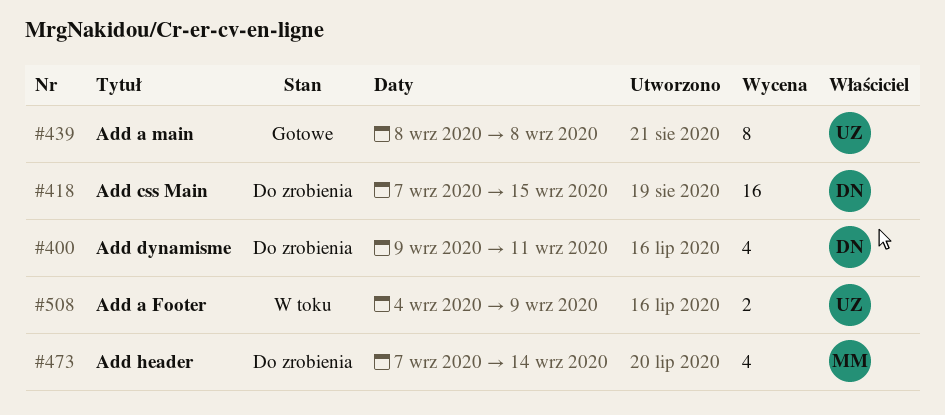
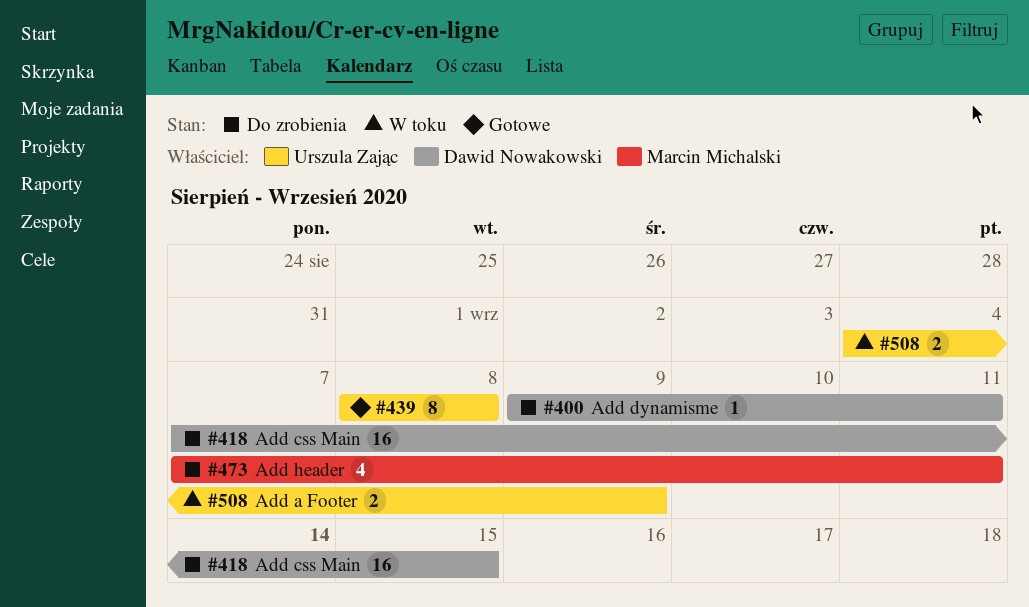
#400, estimate: 4 -> 1
#473, due: Sep 14 -> Sep 11

